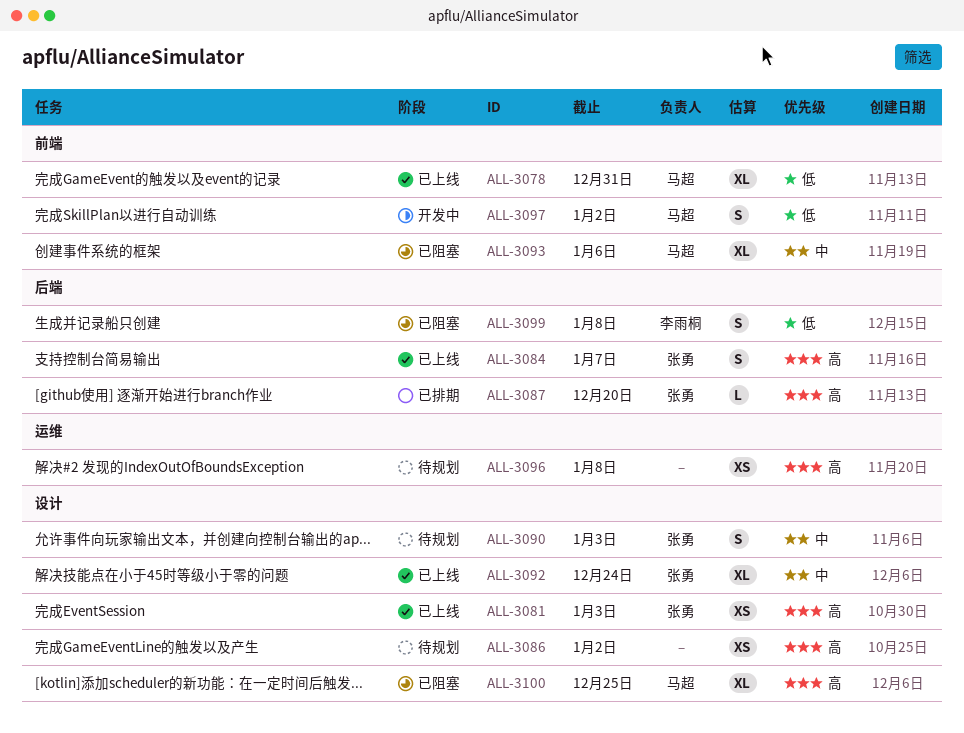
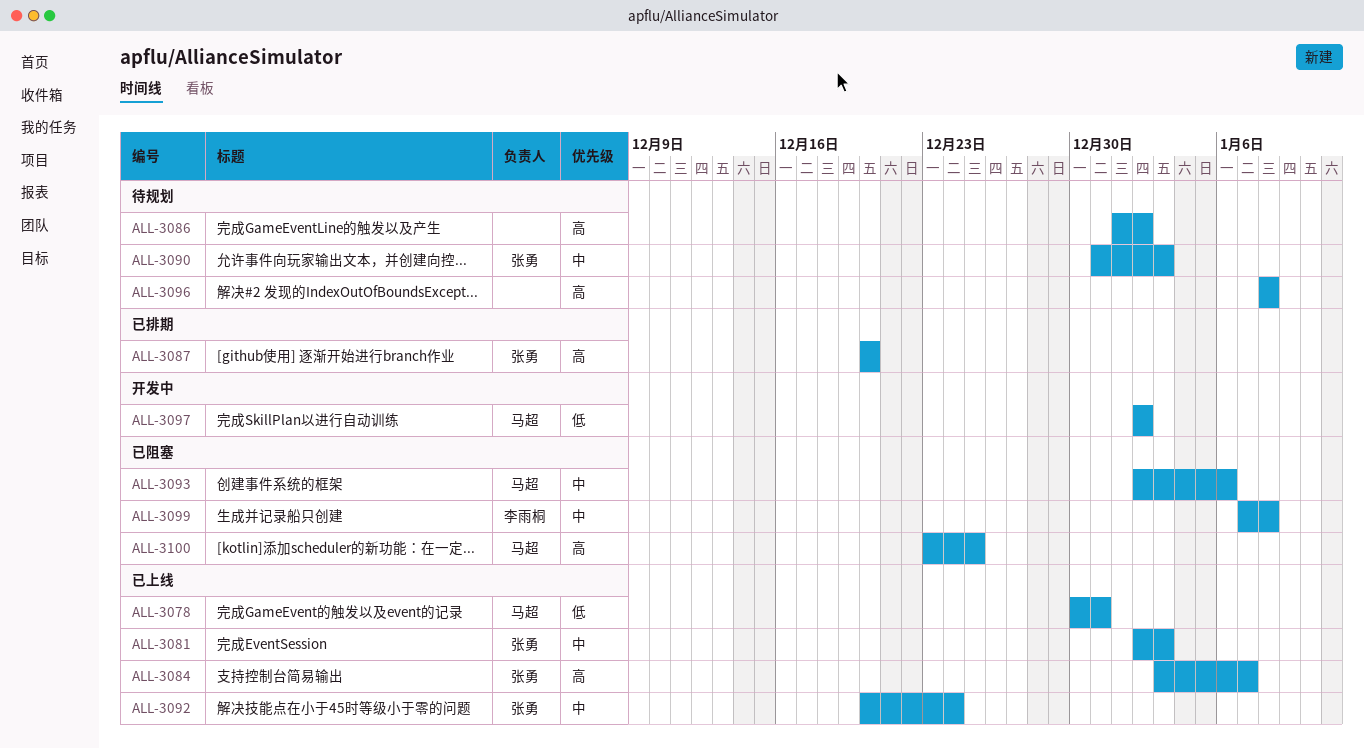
ALL-3081, priority: 高 -> 中
ALL-3099, priority: 低 -> 中

